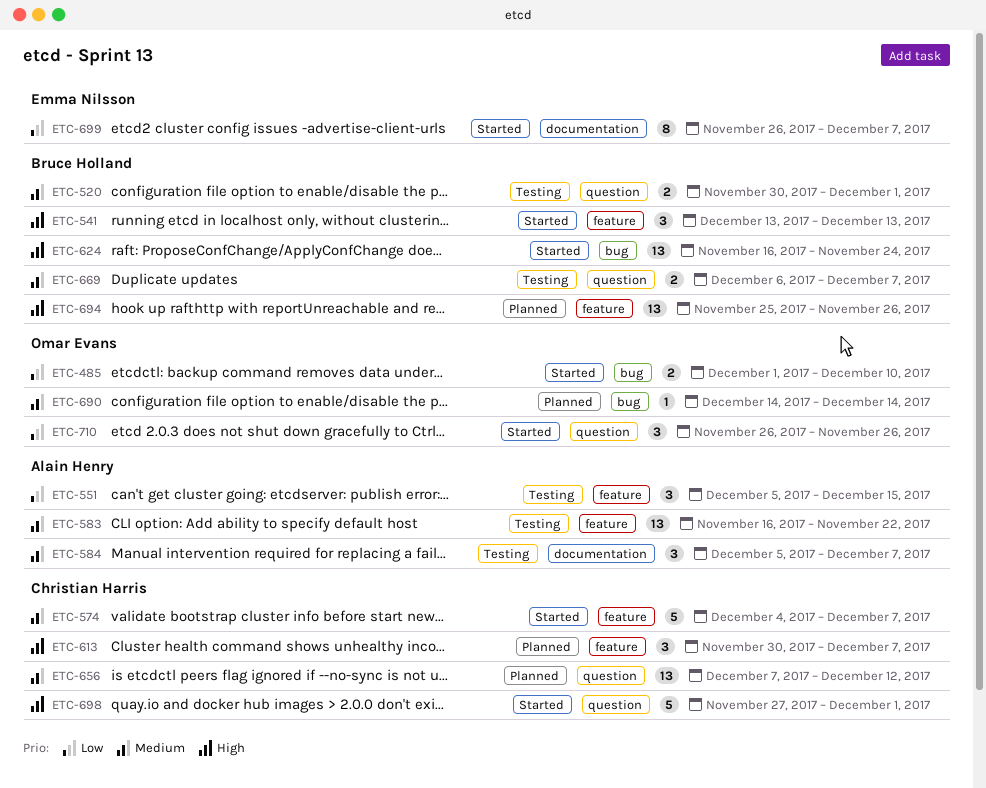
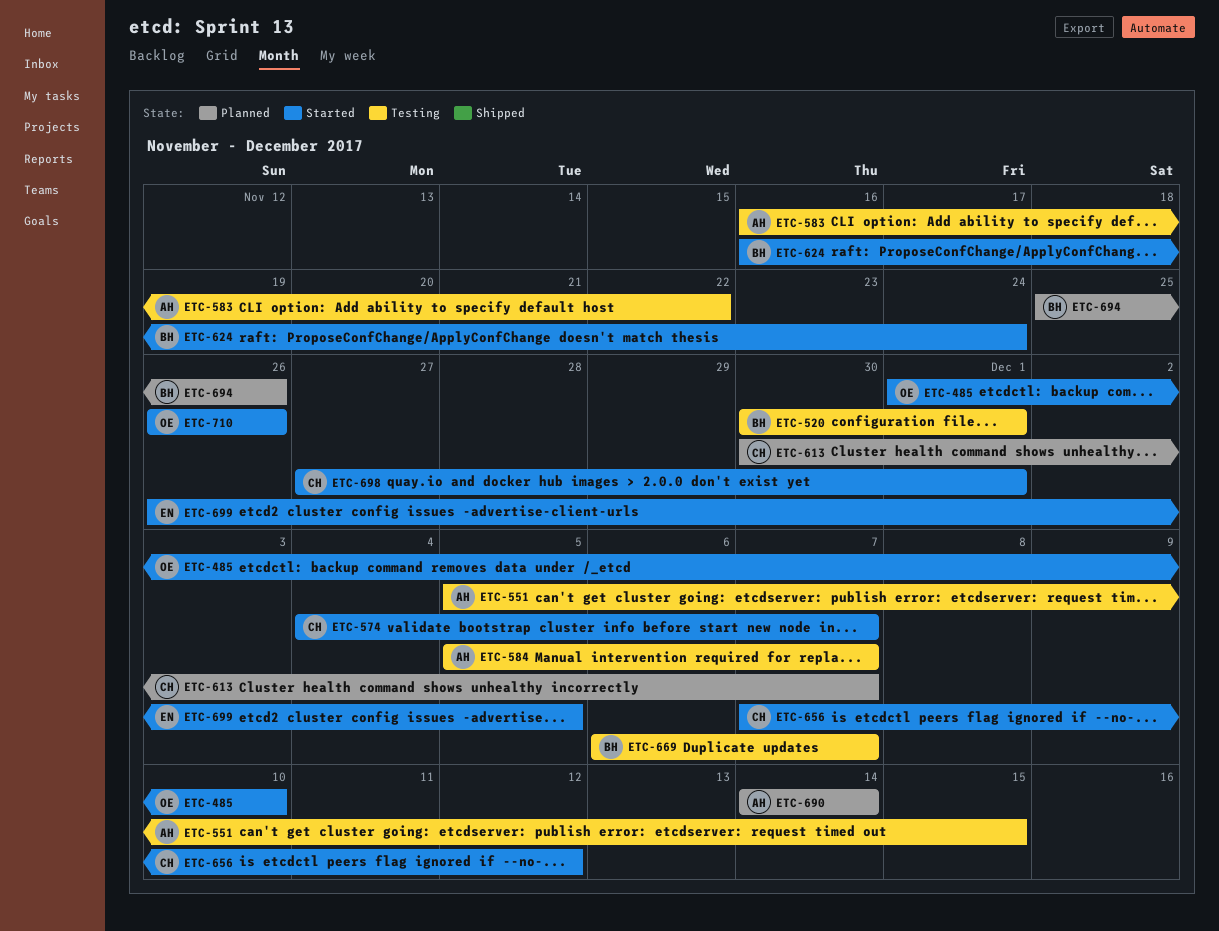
ETC-541: present -> none
ETC-656, status: Planned -> Started
ETC-690, owner: Omar Evans -> Alain Henry
ETC-699, due: Dec 7 -> Dec 5

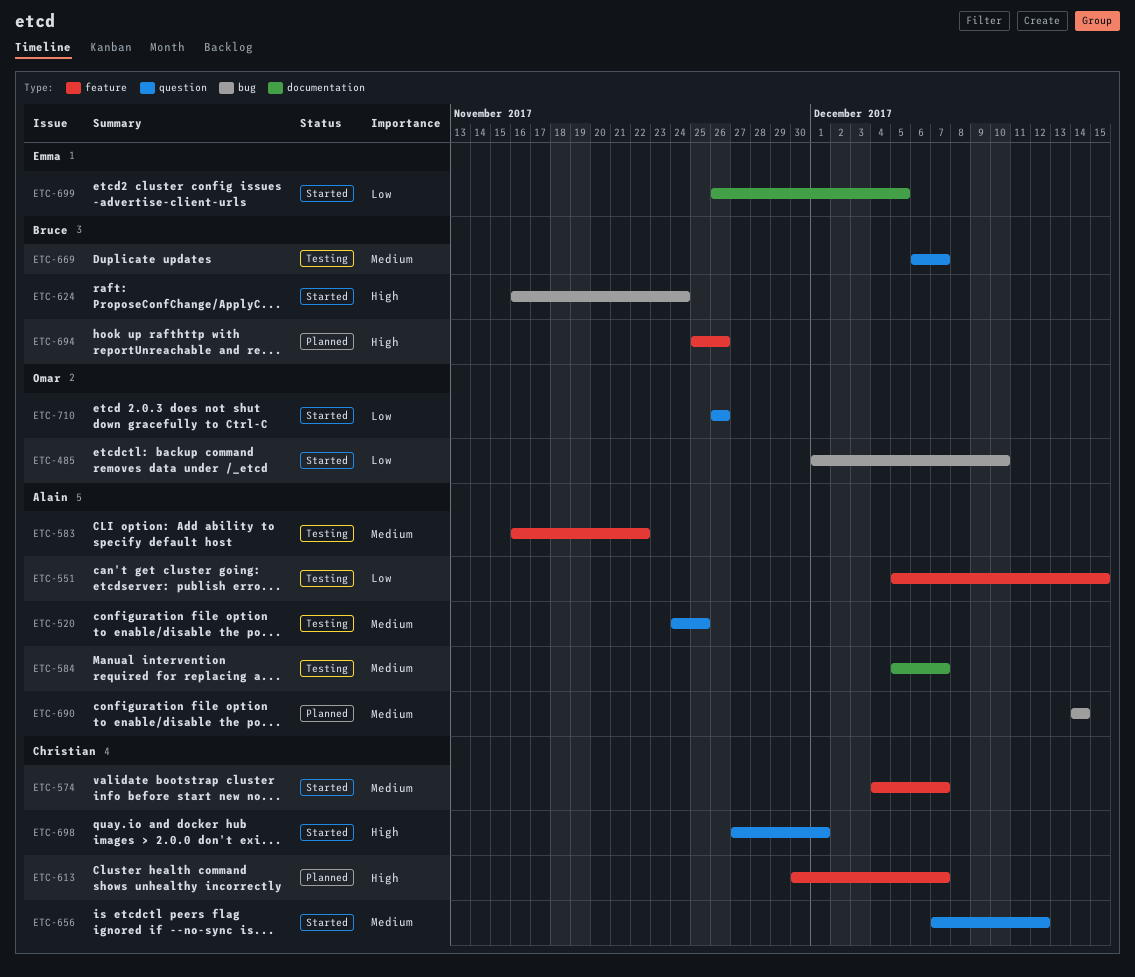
ETC-520, owner: Bruce -> Alain
ETC-520, start: Nov 30 -> Nov 24
ETC-520, due: Dec 1 -> Nov 25

